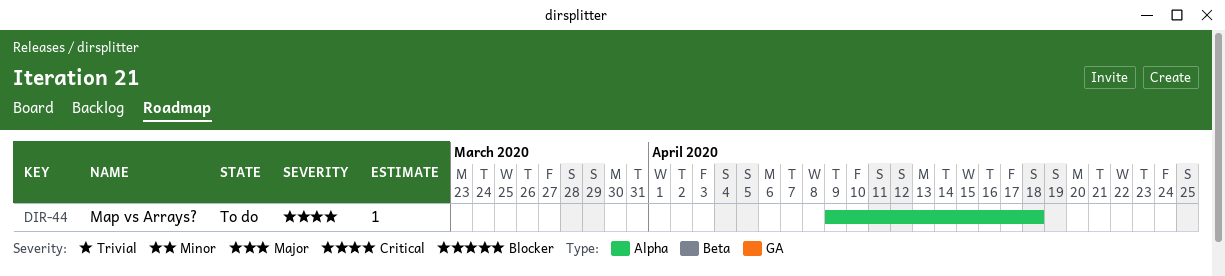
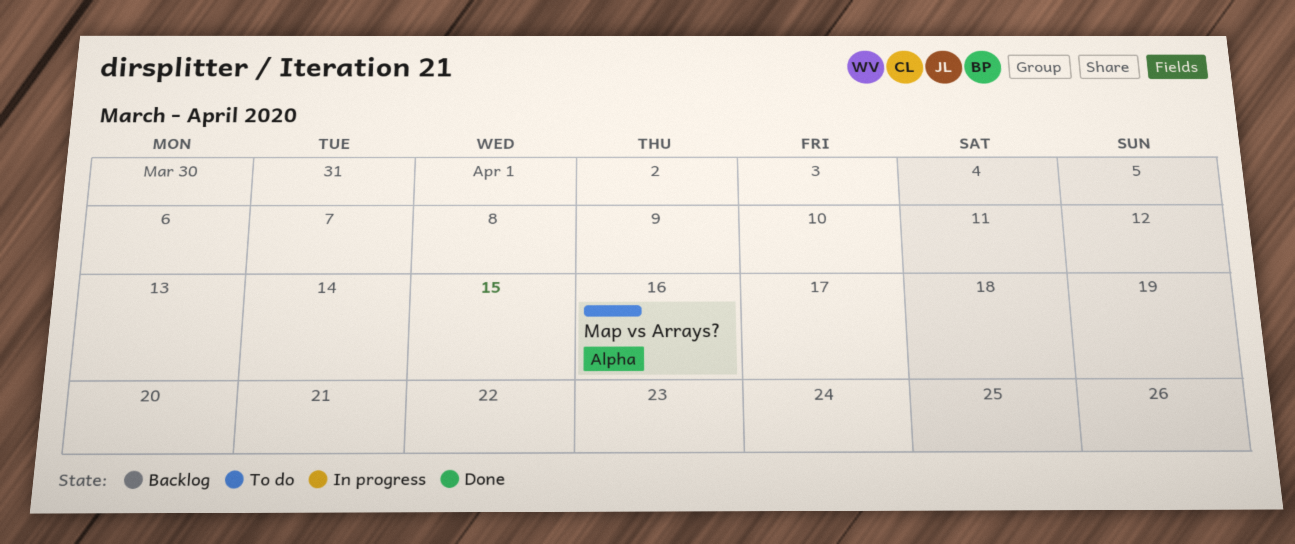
Map vs Arrays?, due: Apr 18 -> Apr 16

